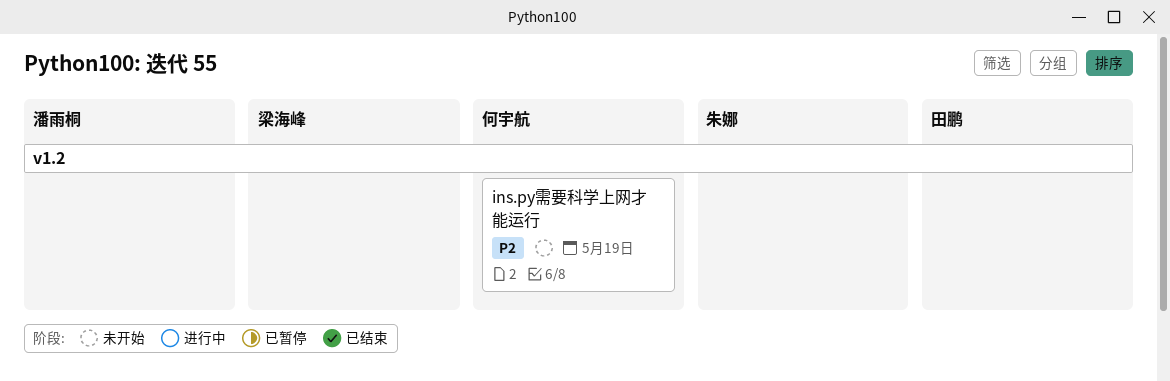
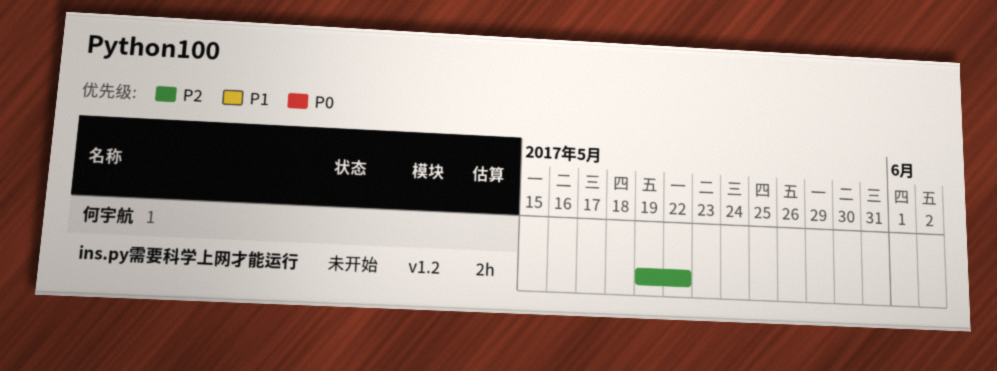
ins.py需要科学上网才能运行, due: May 19 -> May 22

